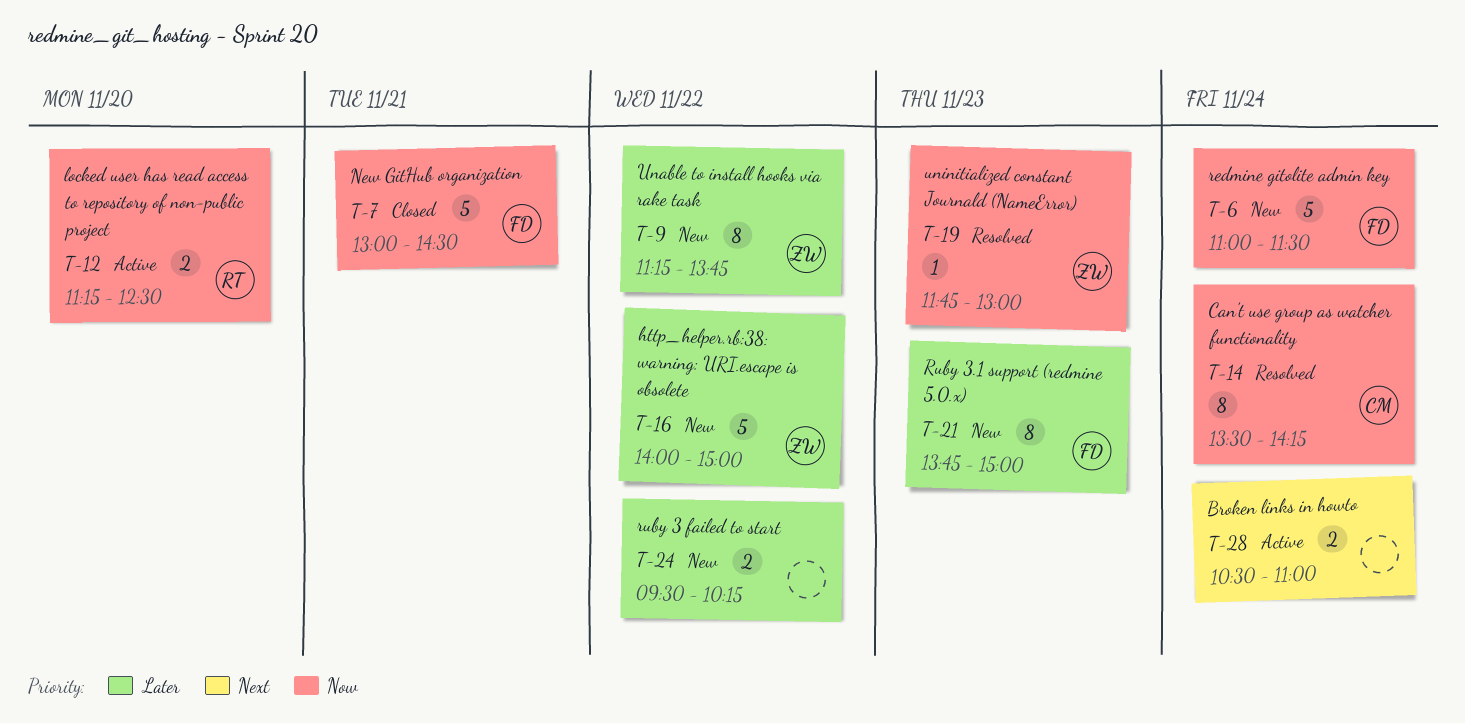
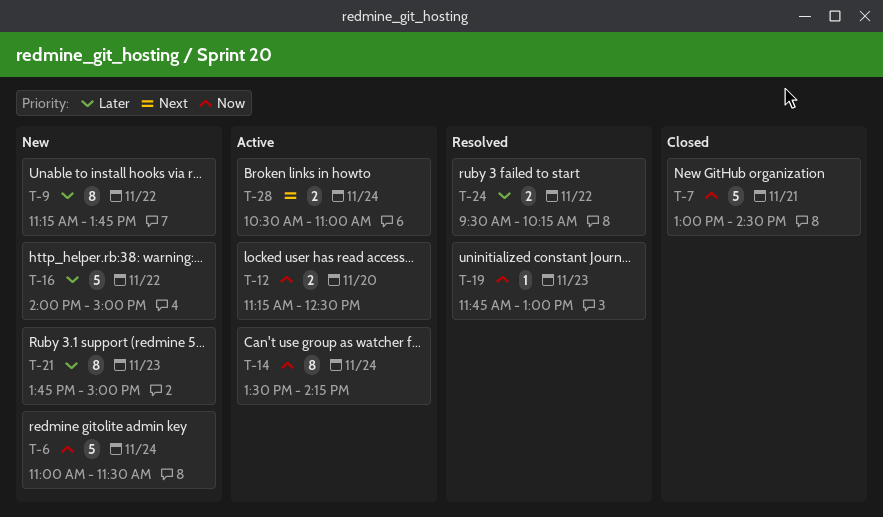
T-14, status: Resolved -> Active
T-24, status: New -> Resolved

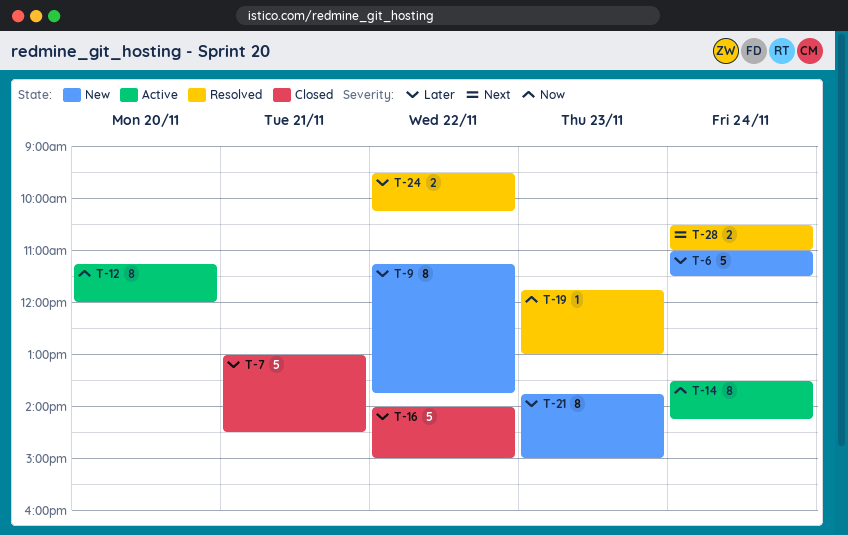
T-6, priority: Now -> Later
T-7, priority: Now -> Later
T-12, estimate: 2 -> 8
T-12, ends: 12:30 -> 12:00
T-16, status: New -> Closed
T-28, status: Active -> Resolved

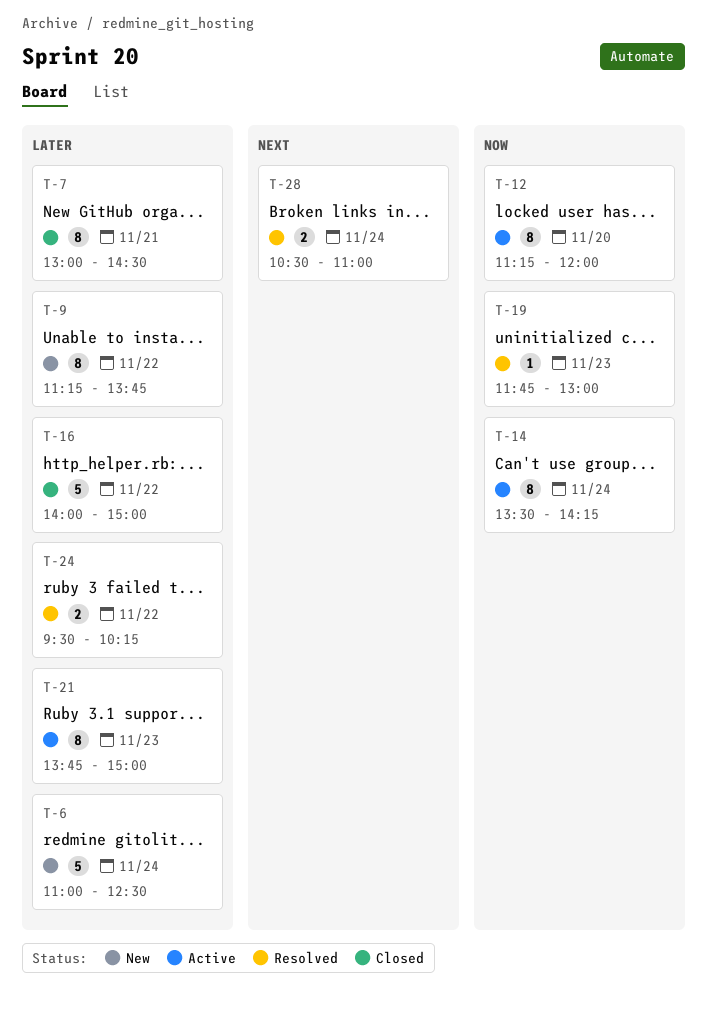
T-6, ends: 11:30 -> 12:30
T-7, estimate: 5 -> 8
T-21, status: New -> Active

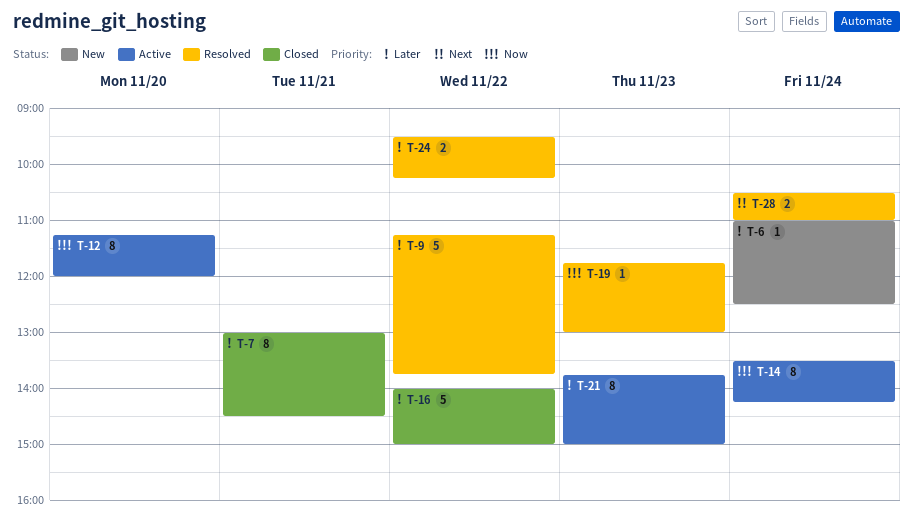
T-6, estimate: 5 -> 1
T-9, status: New -> Resolved
T-9, estimate: 8 -> 5

